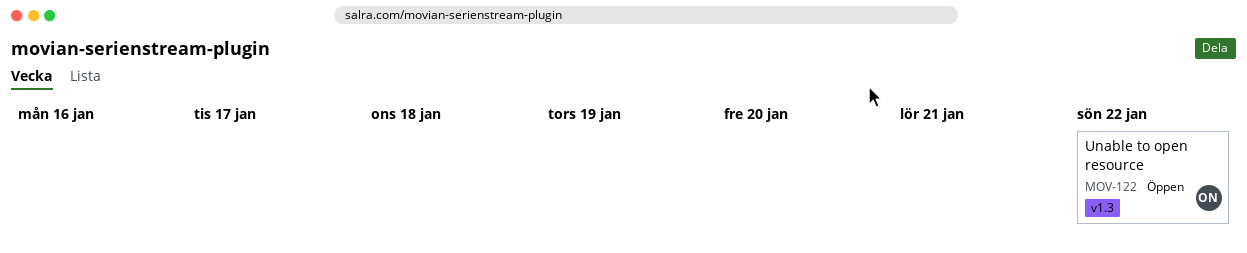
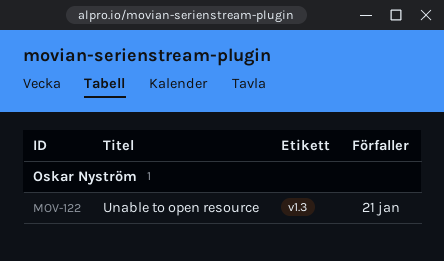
MOV-122, due: Jan 22 -> Jan 21

